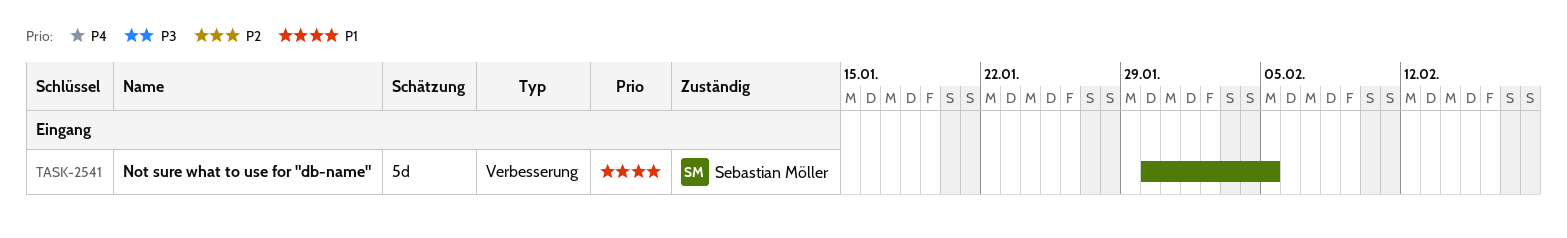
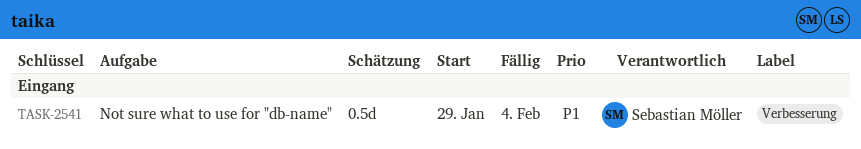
TASK-2541, estimate: 5d -> 0.5d
TASK-2541, start: Jan 30 -> Jan 29
TASK-2541, due: Feb 5 -> Feb 4

